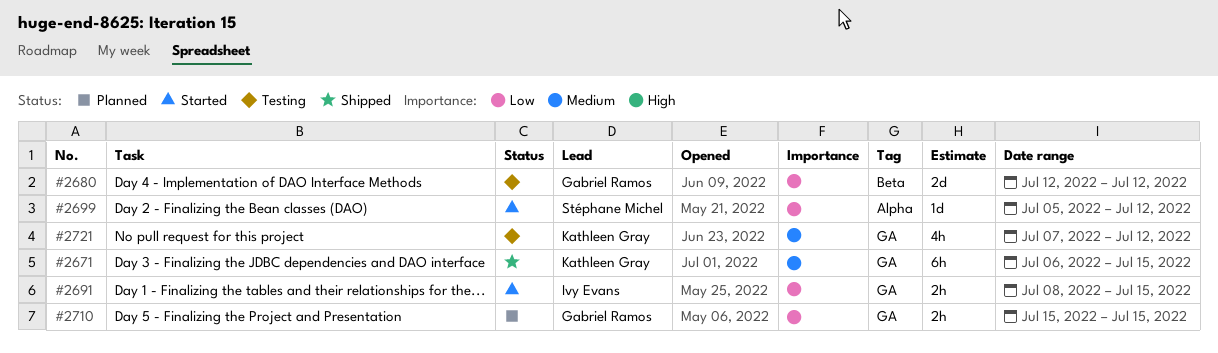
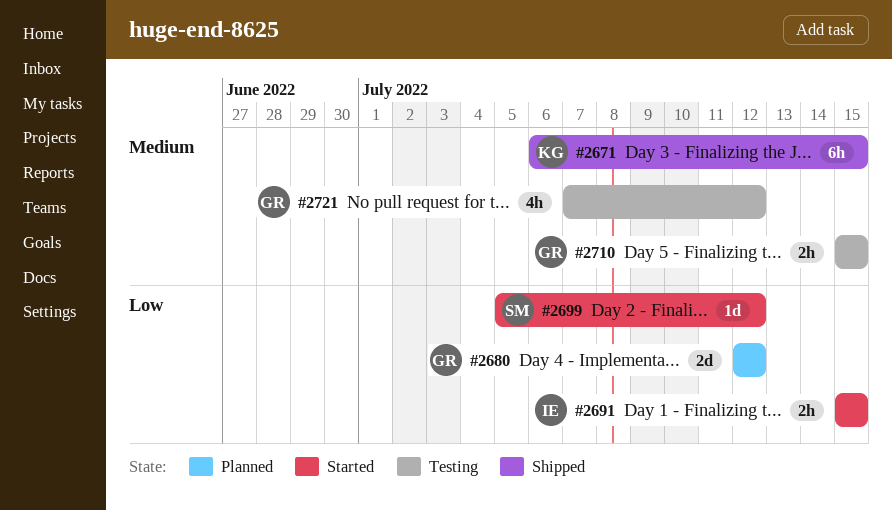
#2680, status: Testing -> Planned
#2691, start: Jul 8 -> Jul 15
#2710, status: Planned -> Testing
#2710, priority: Low -> Medium
#2721, owner: Kathleen Gray -> Gabriel Ramos

